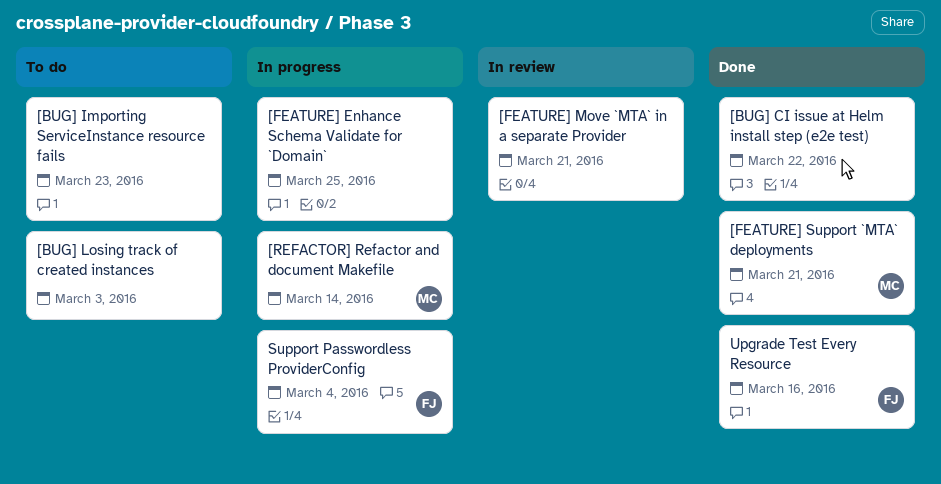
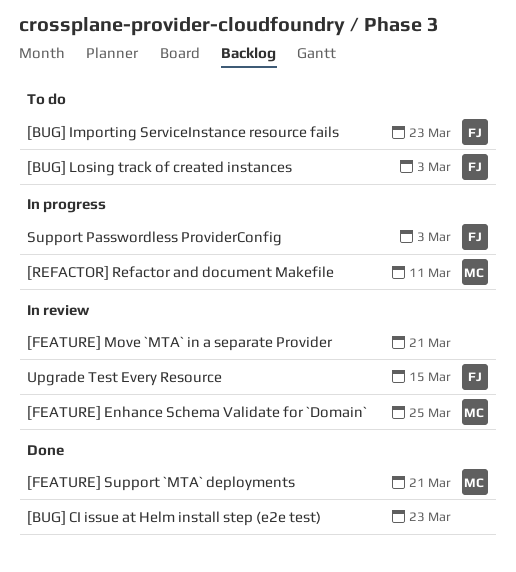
[BUG] CI issue at Helm install step (e2e test), due: Mar 22 -> Mar 23
[BUG] Importing ServiceInstance resource fails, owner: none -> FJ
[BUG] Losing track of created instances, owner: none -> FJ
[FEATURE] Enhance Schema Validate for `Domain`, status: In progress -> In review
[FEATURE] Enhance Schema Validate for `Domain`, owner: none -> MC
[REFACTOR] Refactor and document Makefile, due: Mar 14 -> Mar 11
Support Passwordless ProviderConfig, due: Mar 4 -> Mar 3
Upgrade Test Every Resource, status: Done -> In review
Upgrade Test Every Resource, due: Mar 16 -> Mar 15

